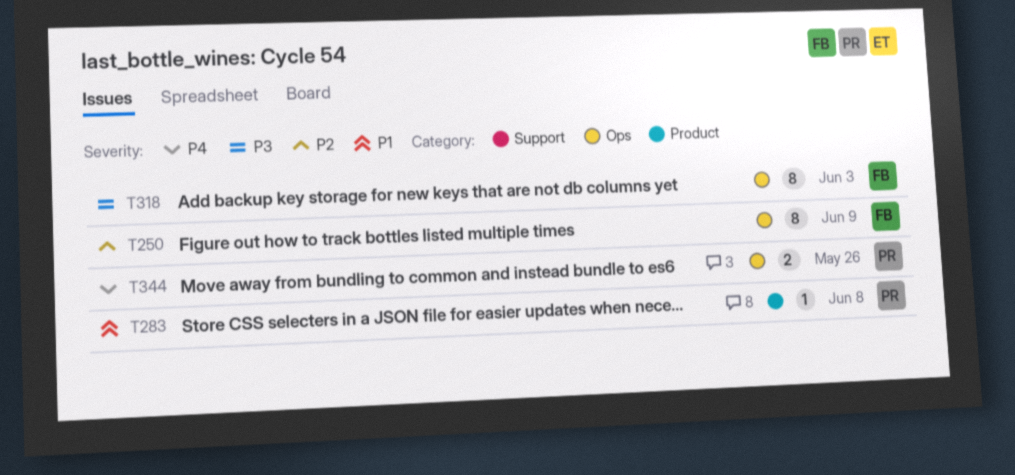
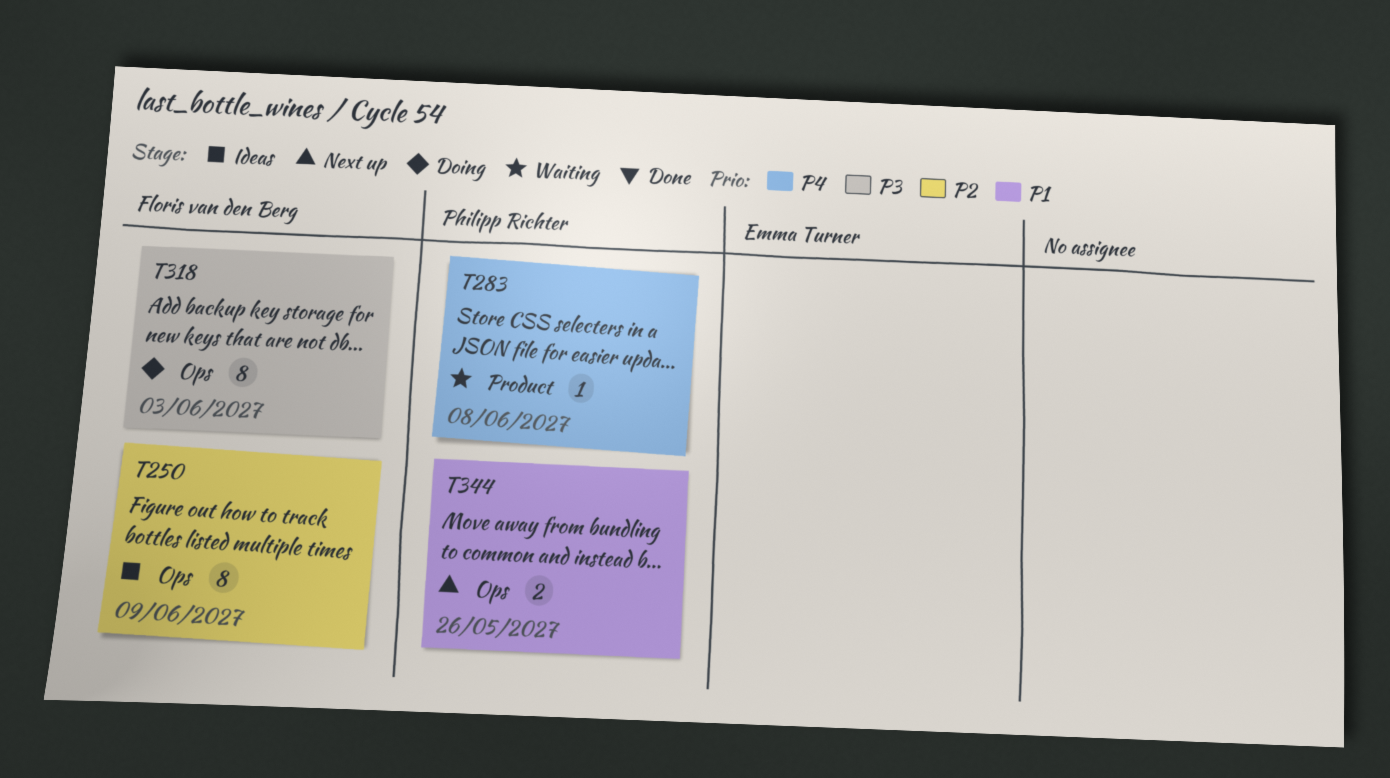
T283, priority: P1 -> P4
T344, priority: P4 -> P1

